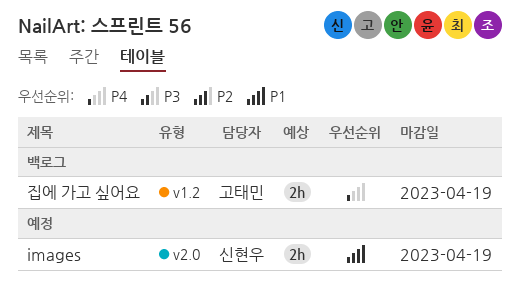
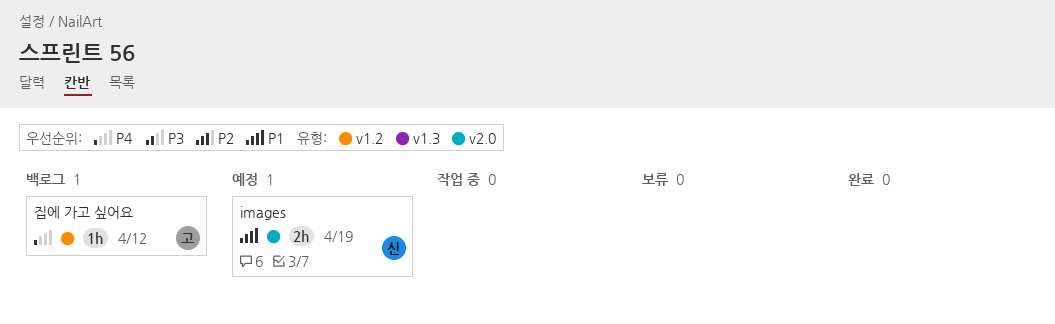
집에 가고 싶어요, estimate: 2h -> 1h
집에 가고 싶어요, due: Apr 19 -> Apr 12

